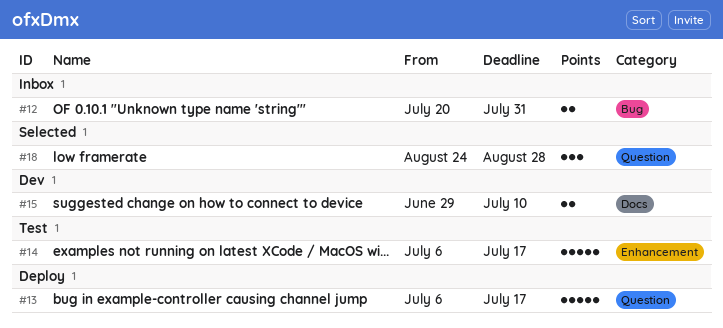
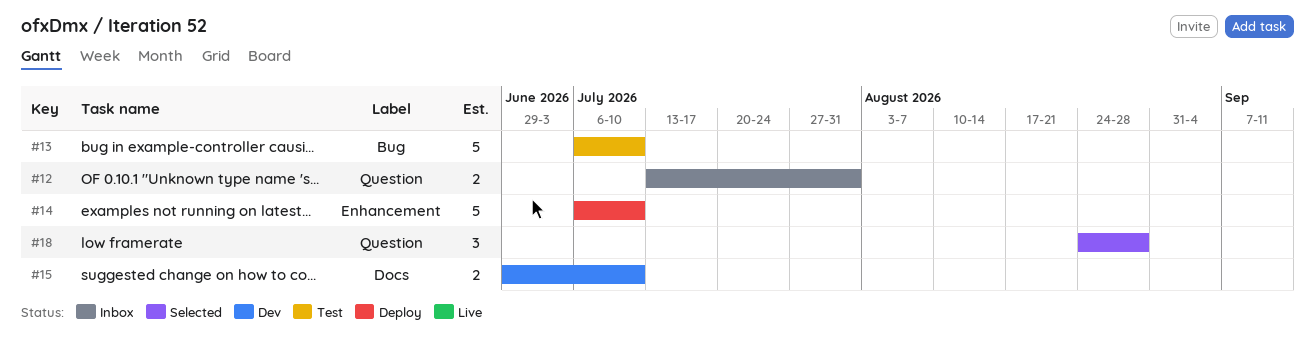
#12, label: Bug -> Question
#12, start: Jul 20 -> Jul 13
#13, status: Deploy -> Test
#13, label: Question -> Bug
#13, due: Jul 17 -> Jul 10
#14, status: Test -> Deploy
#14, due: Jul 17 -> Jul 10

